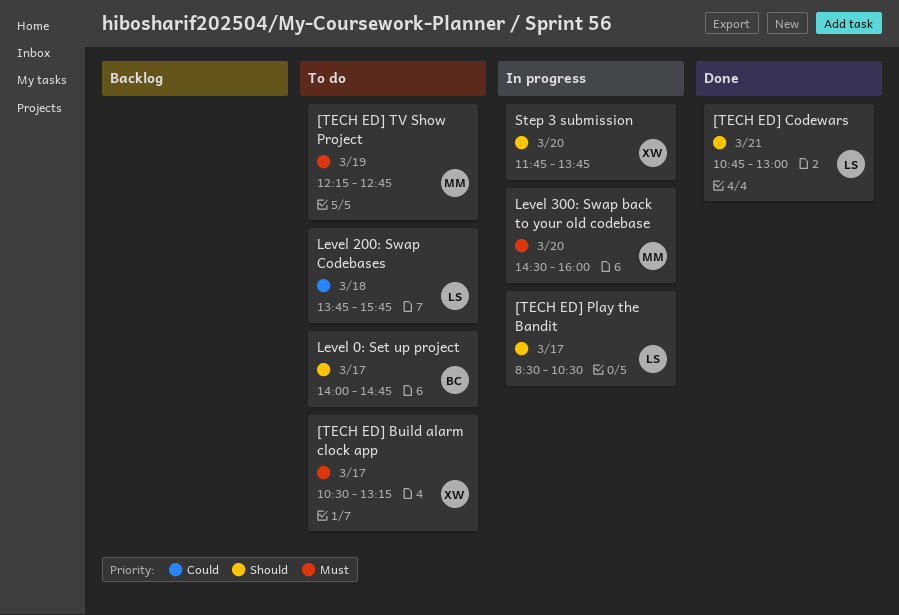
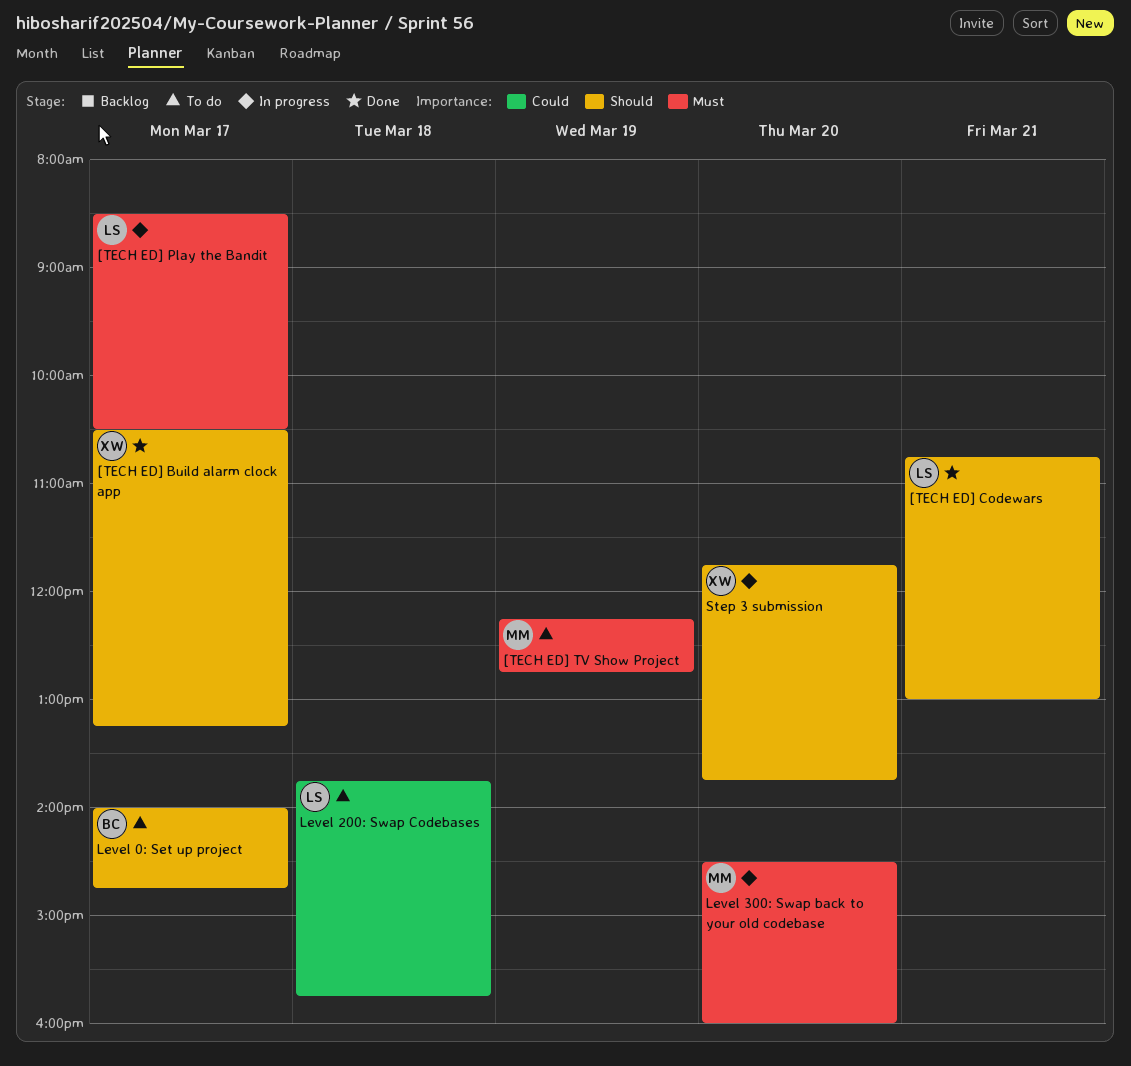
[TECH ED] Build alarm clock app, status: To do -> Done
[TECH ED] Build alarm clock app, priority: Must -> Should
[TECH ED] Play the Bandit, priority: Should -> Must

